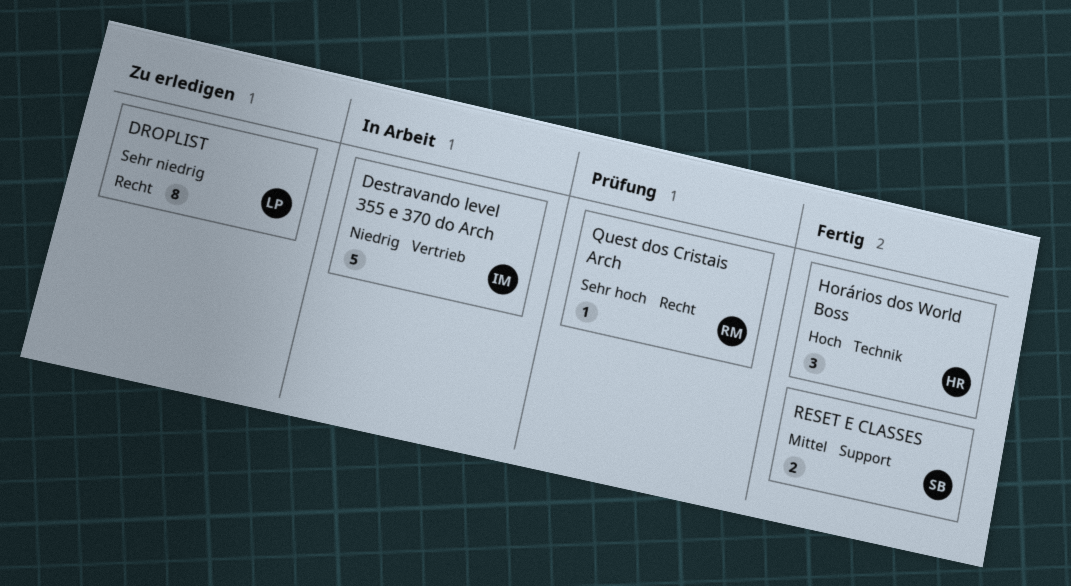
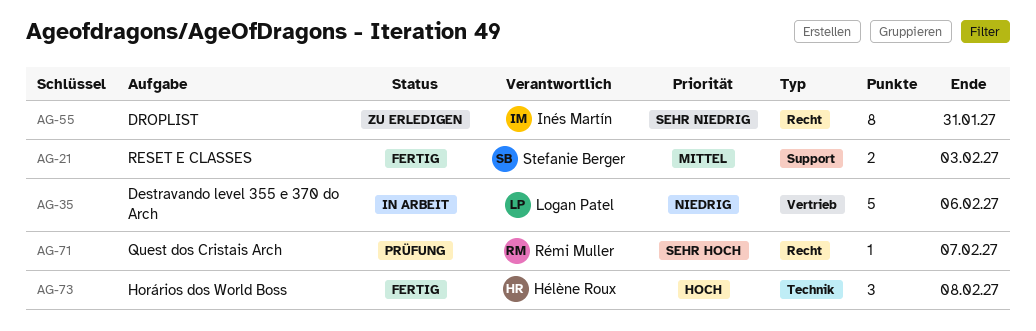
Destravando level 355 e 370 do Arch, owner: Inés Martín -> Logan Patel
DROPLIST, owner: Logan Patel -> Inés Martín

